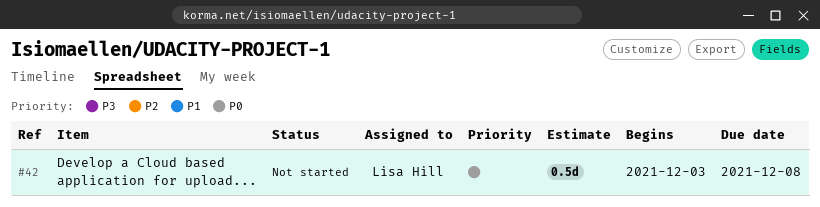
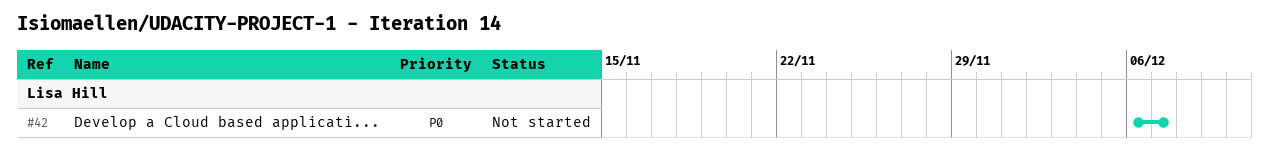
#42, start: Dec 3 -> Dec 6
#42, due: Dec 8 -> Dec 7

